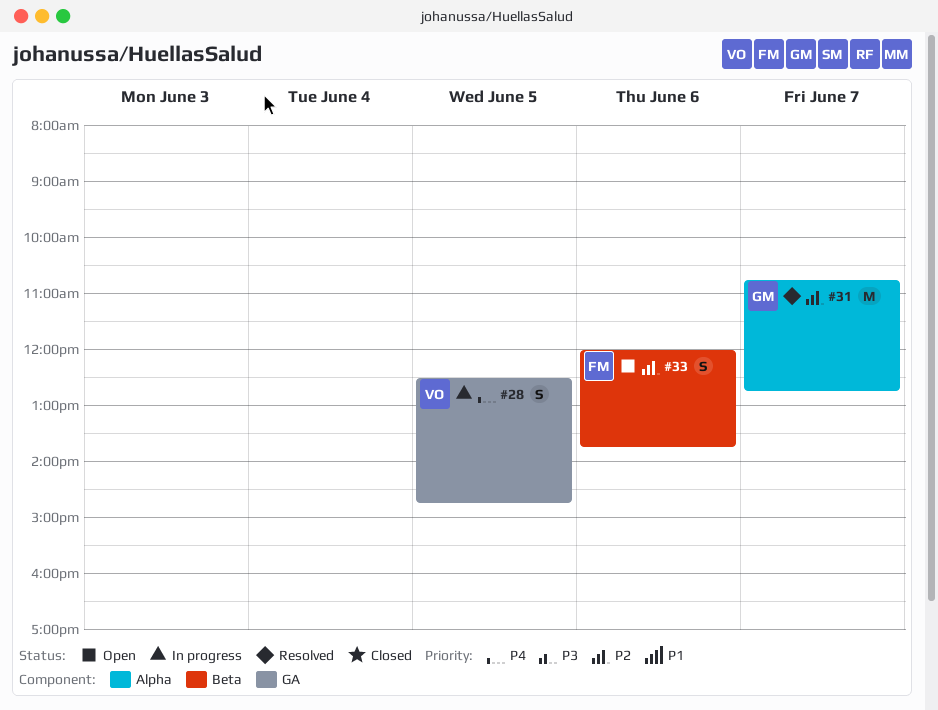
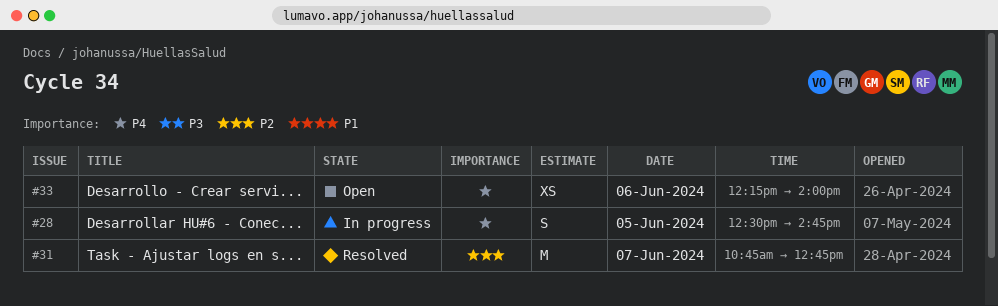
#33, priority: P2 -> P4
#33, estimate: S -> XS
#33, begins: 12:00 -> 12:15
#33, ends: 13:45 -> 14:00

